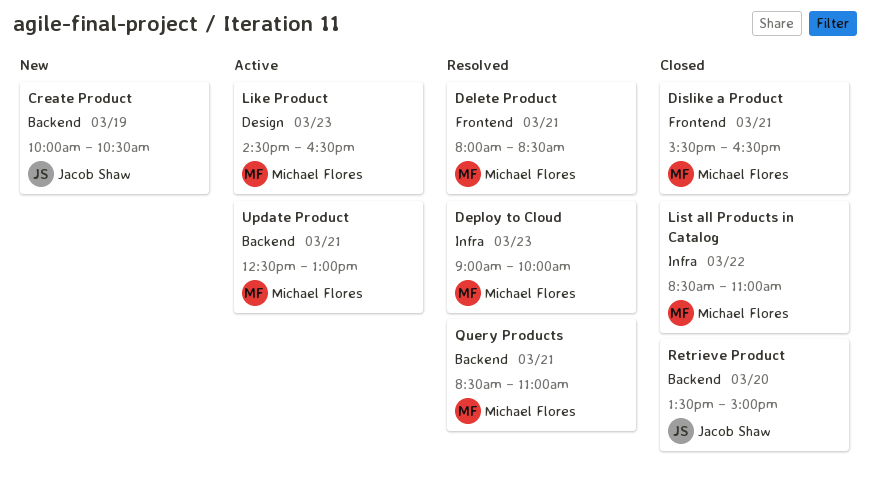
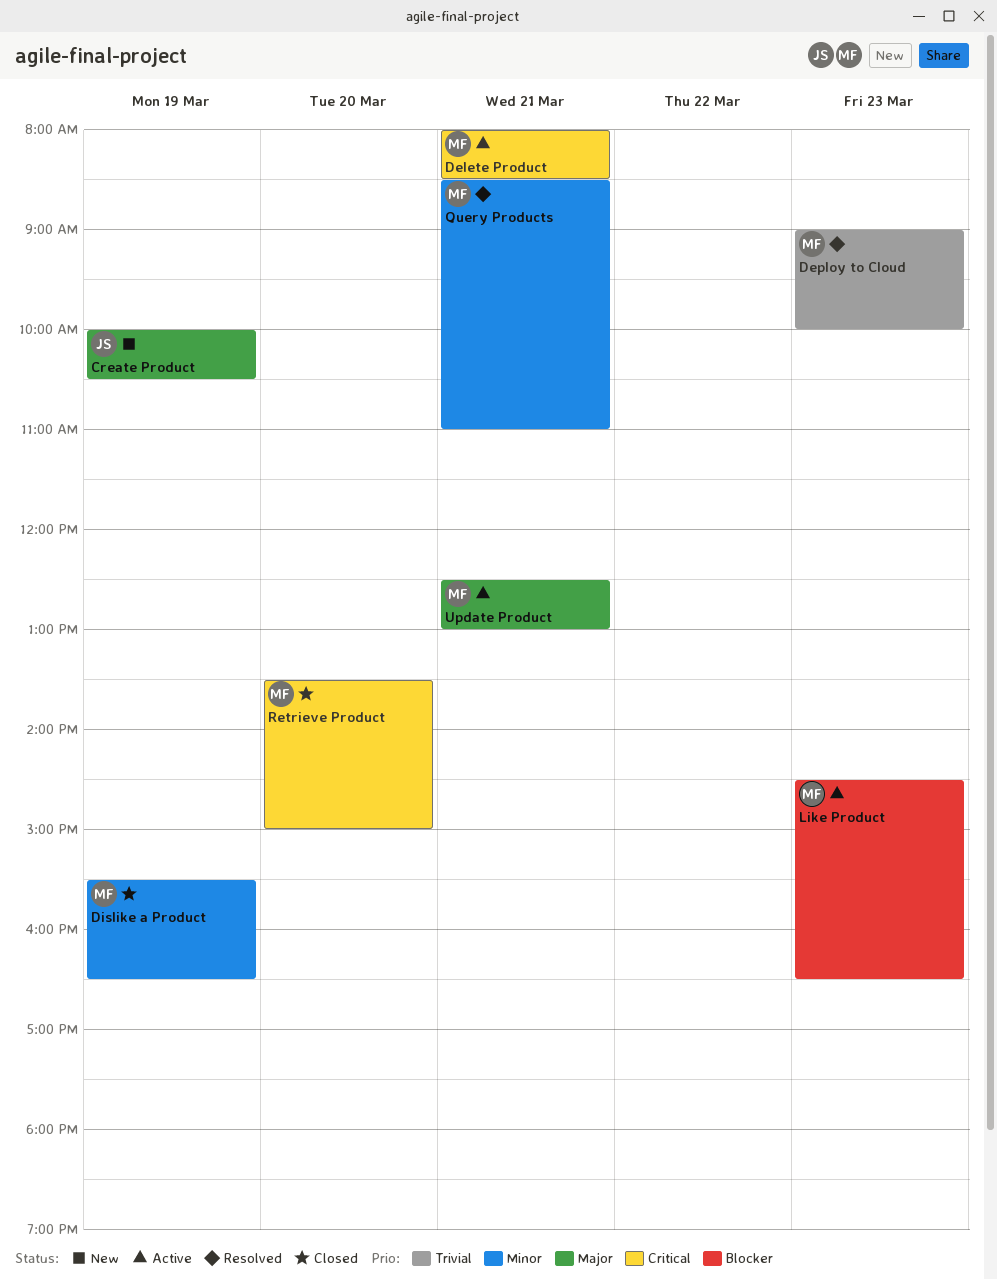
Delete Product, status: Resolved -> Active
Dislike a Product, day: Mar 21 -> Mar 19
List all Products in Catalog: present -> none
Retrieve Product, owner: Jacob Shaw -> Michael Flores

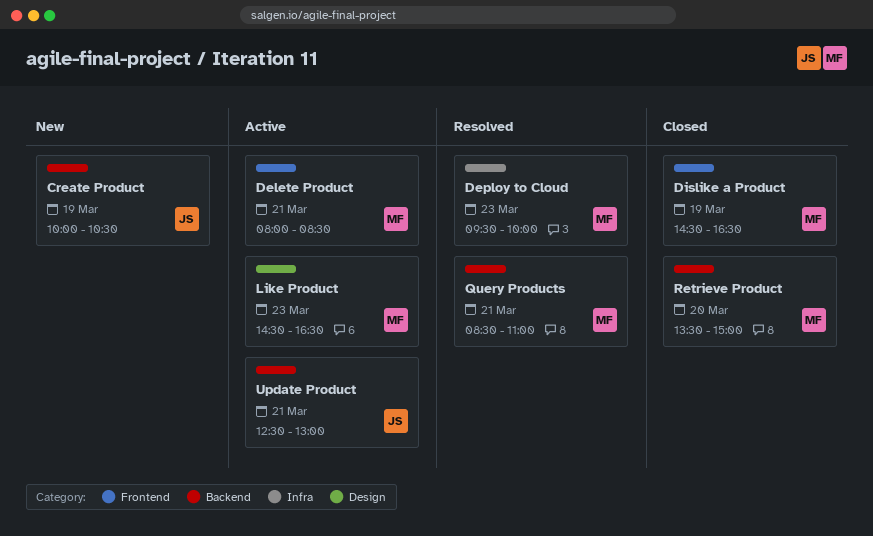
Deploy to Cloud, begins: 09:00 -> 09:30
Dislike a Product, begins: 15:30 -> 14:30
Update Product, owner: MF -> JS

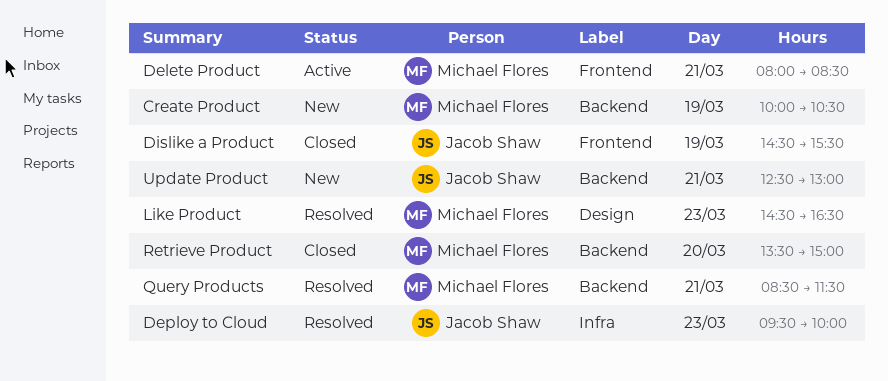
Create Product, owner: Jacob Shaw -> Michael Flores
Deploy to Cloud, owner: Michael Flores -> Jacob Shaw
Dislike a Product, owner: Michael Flores -> Jacob Shaw
Dislike a Product, ends: 16:30 -> 15:30
Like Product, status: Active -> Resolved
Query Products, ends: 11:00 -> 11:30
Update Product, status: Active -> New

